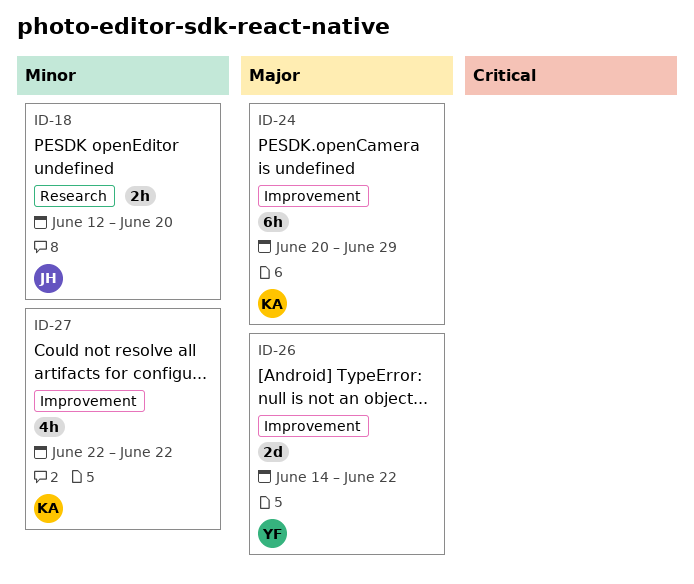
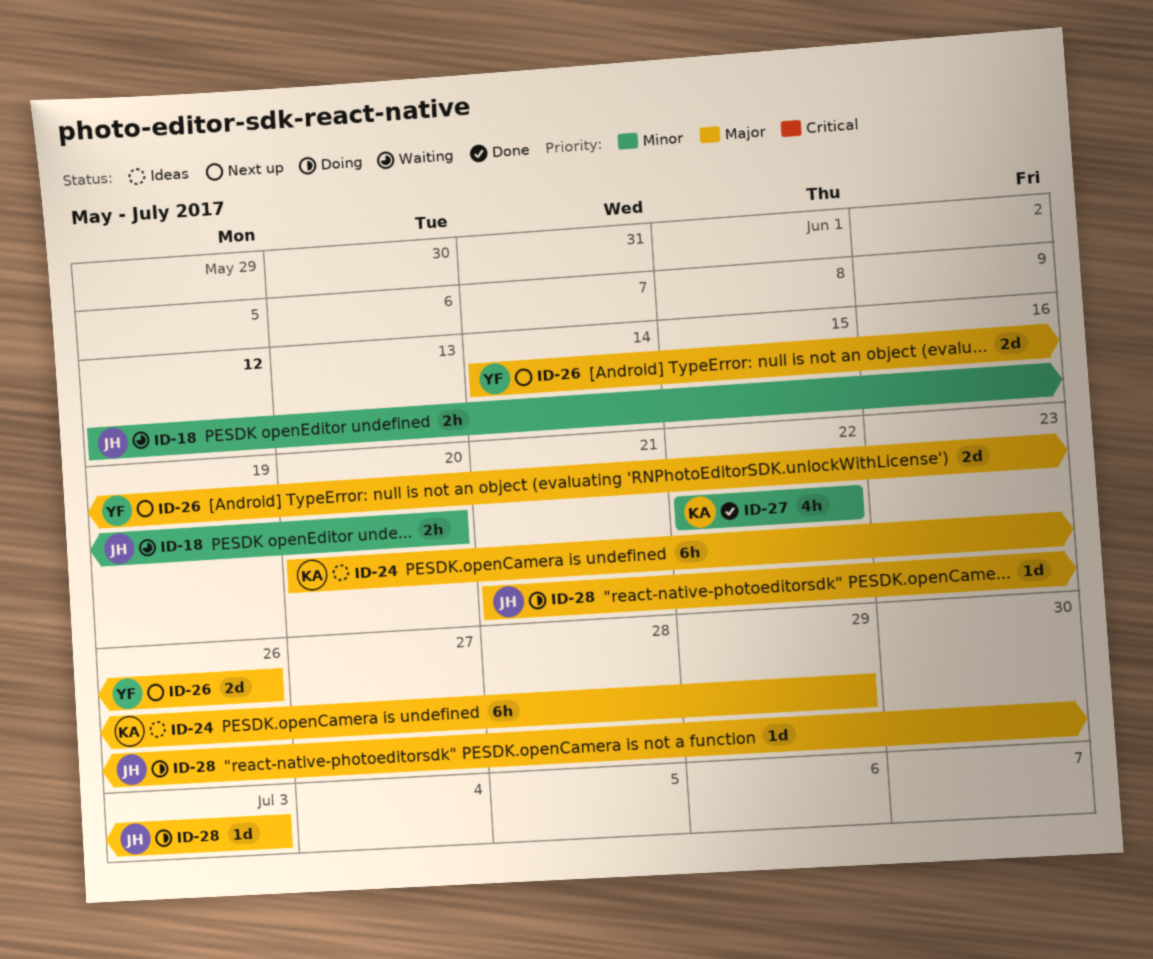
ID-26, due: Jun 22 -> Jun 26
ID-28: none -> present

